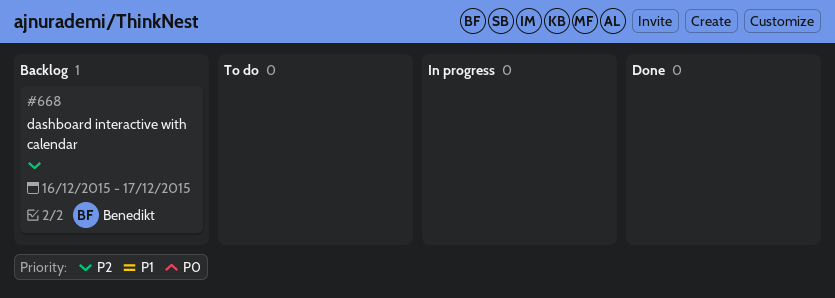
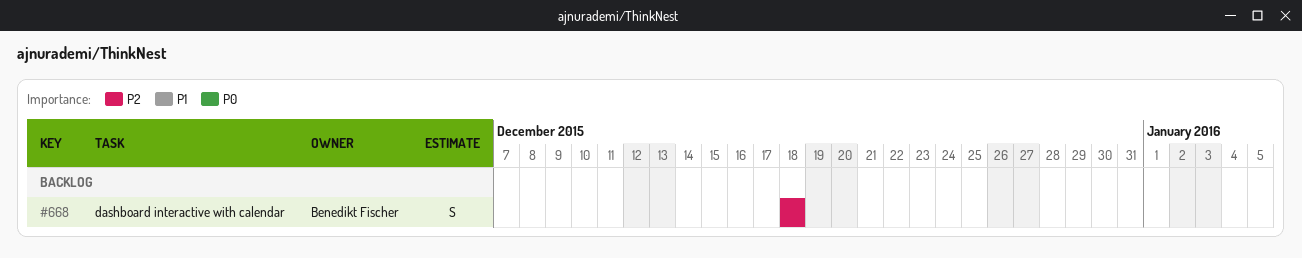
#668, start: Dec 16 -> Dec 18
#668, due: Dec 17 -> Dec 18

